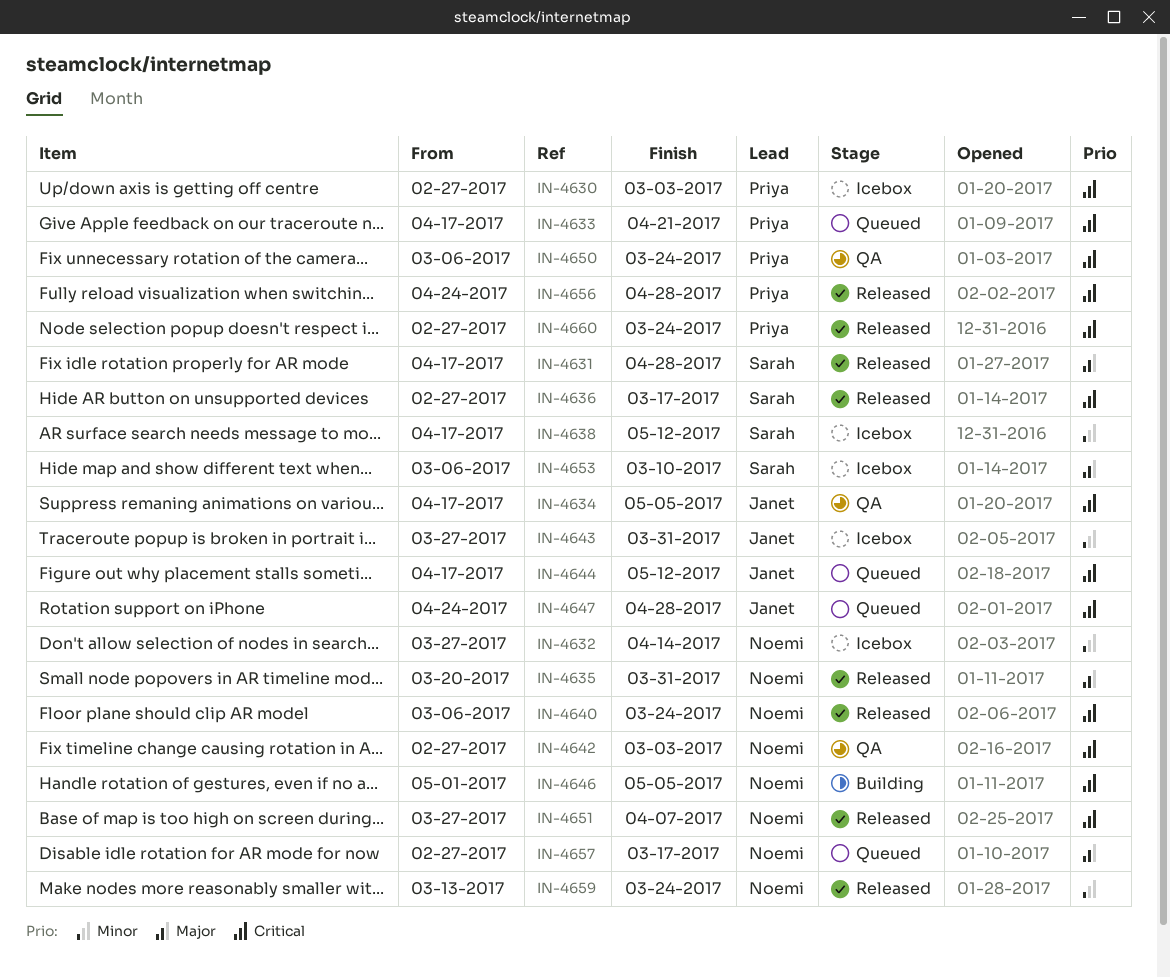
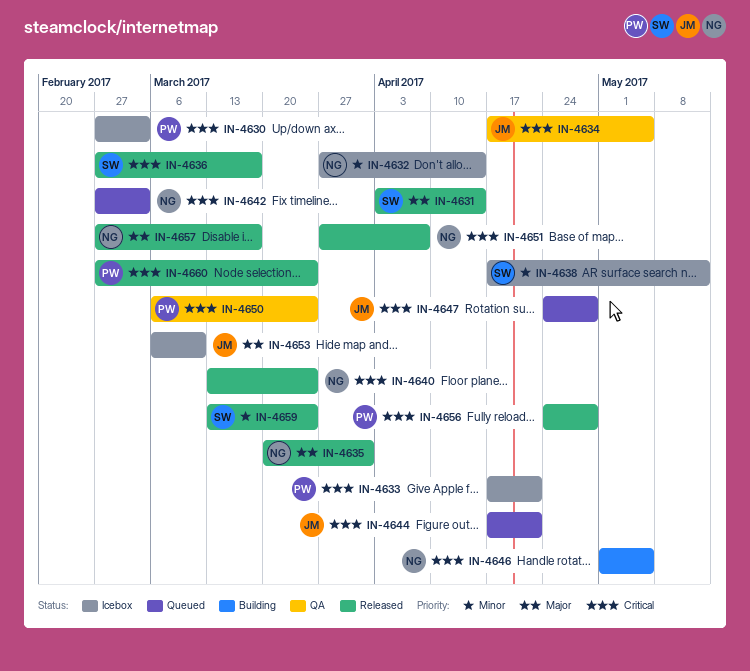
IN-4631, start: Apr 17 -> Apr 3
IN-4631, due: Apr 28 -> Apr 14
IN-4633, status: Queued -> Icebox
IN-4640, start: Mar 6 -> Mar 13
IN-4642, status: QA -> Queued
IN-4643: present -> none
IN-4644, due: May 12 -> Apr 21
IN-4653, owner: Sarah -> Janet
IN-4657, status: Queued -> Released
IN-4659, owner: Noemi -> Sarah

